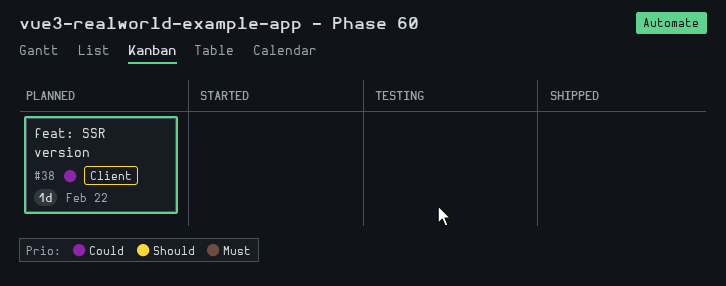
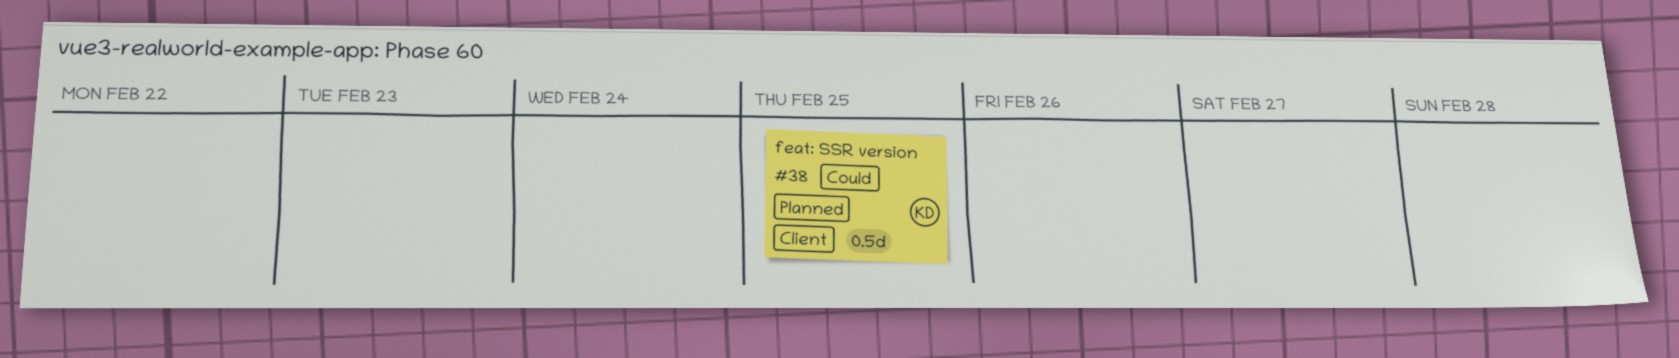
#38, estimate: 1d -> 0.5d
#38, due: Feb 22 -> Feb 25

